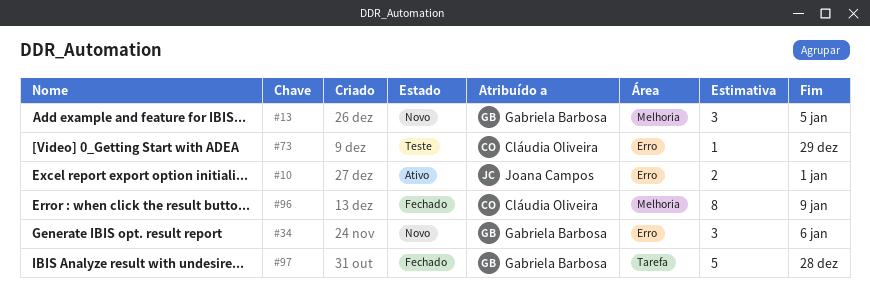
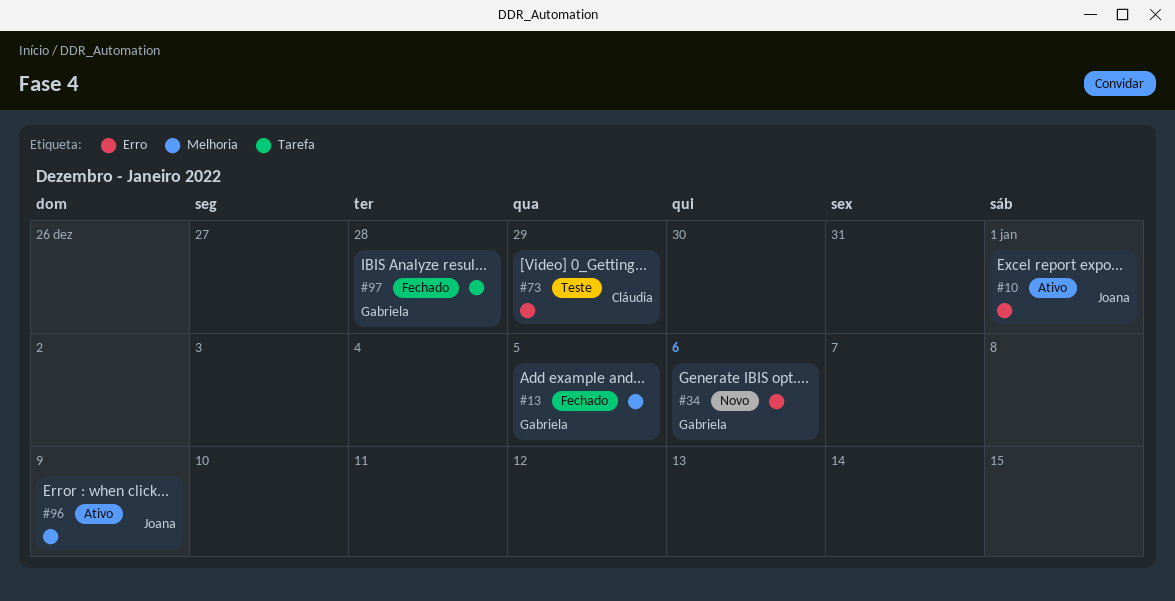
#13, status: Novo -> Fechado
#96, status: Fechado -> Ativo
#96, owner: Cláudia Oliveira -> Joana Campos

